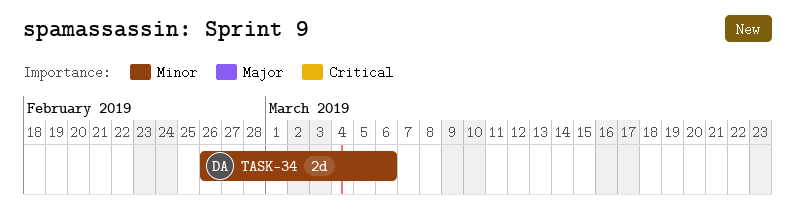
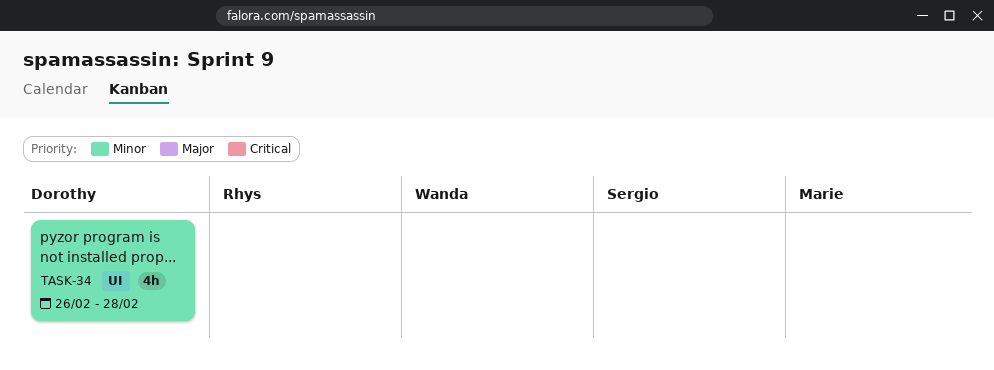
TASK-34, estimate: 2d -> 4h
TASK-34, due: Mar 6 -> Feb 28

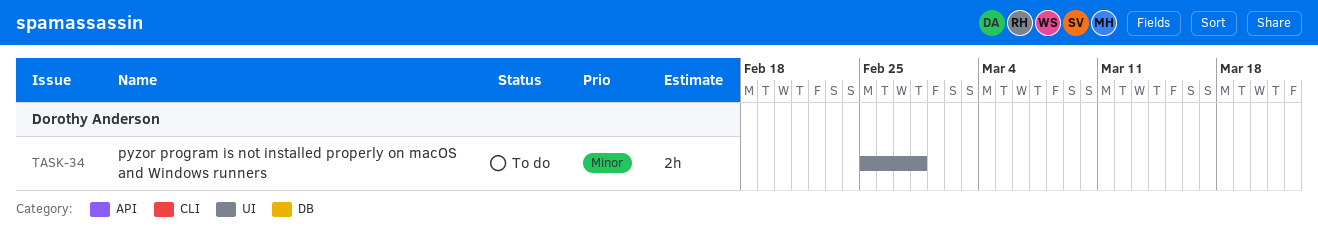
TASK-34, estimate: 4h -> 2h
TASK-34, start: Feb 26 -> Feb 25

